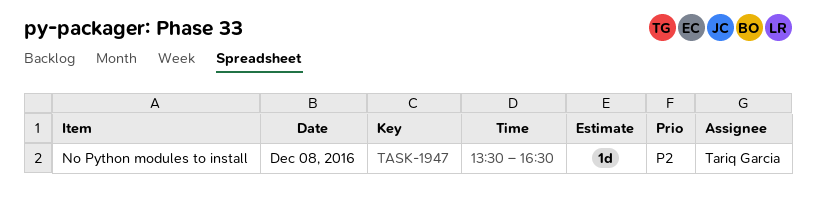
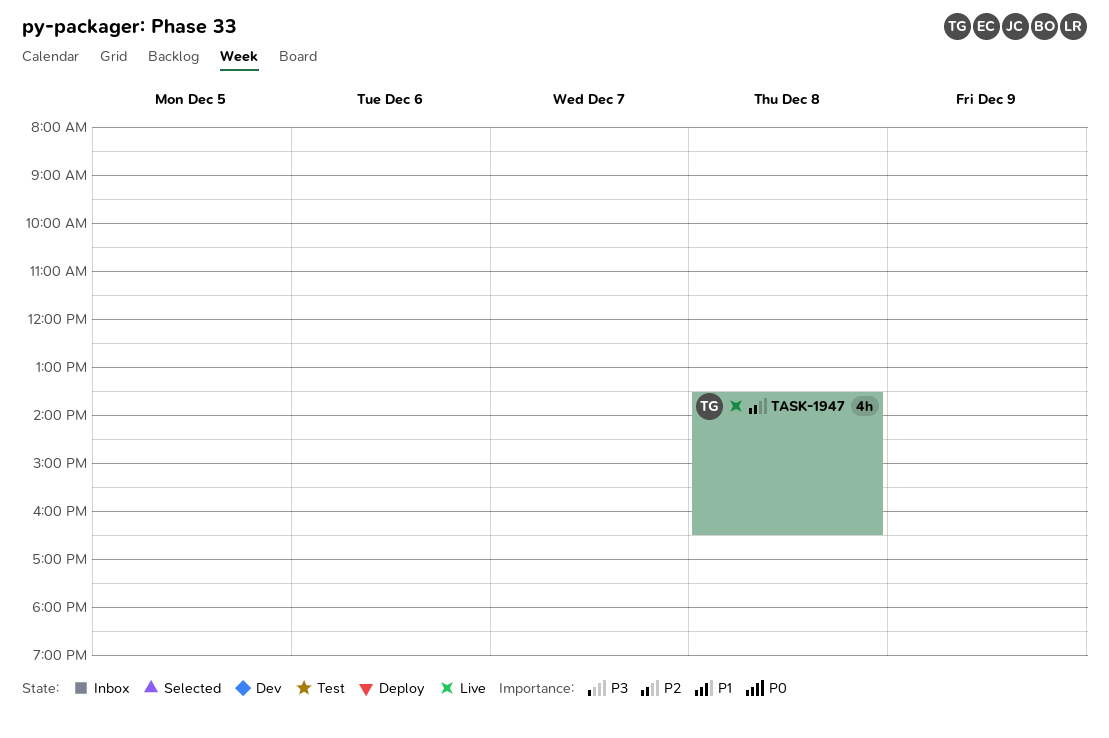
TASK-1947, estimate: 1d -> 4h

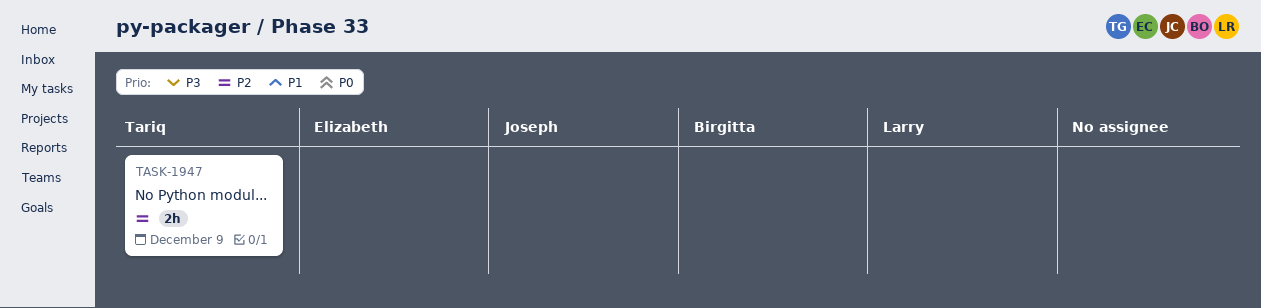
TASK-1947, estimate: 4h -> 2h
TASK-1947, day: Dec 8 -> Dec 9

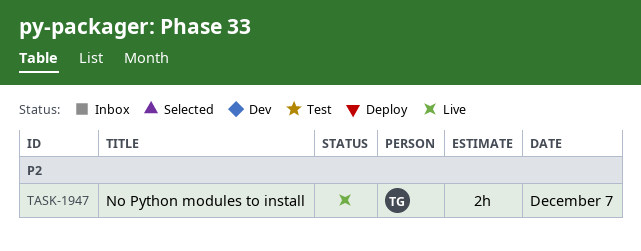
TASK-1947, day: Dec 9 -> Dec 7

